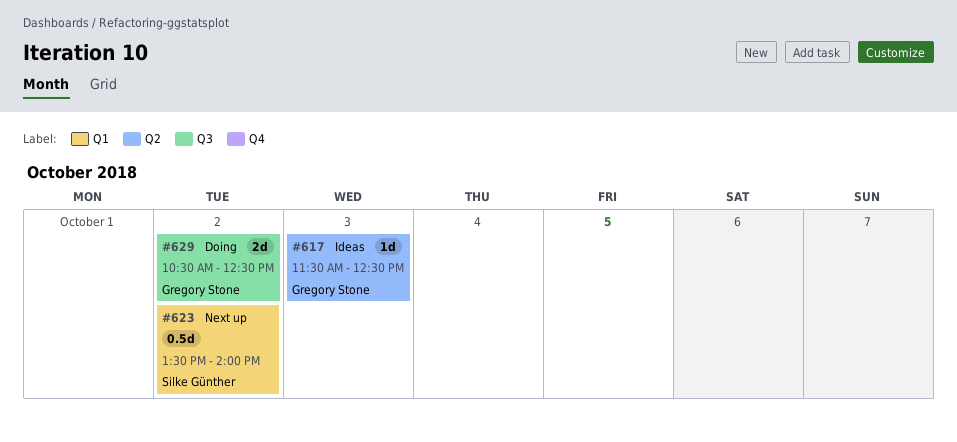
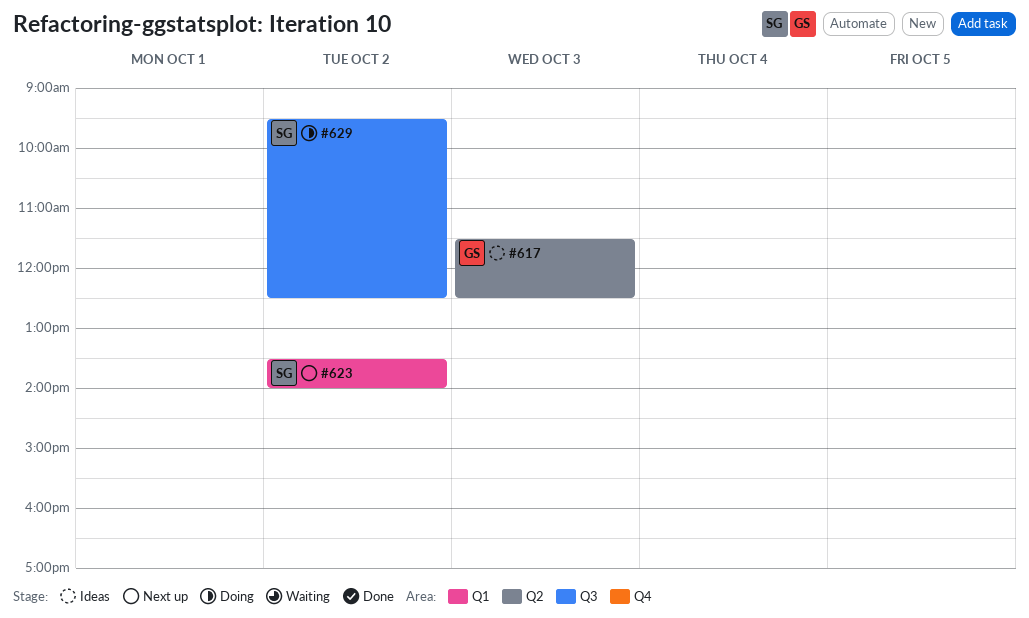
#629, owner: Gregory Stone -> Silke Günther
#629, begins: 10:30 -> 09:30

